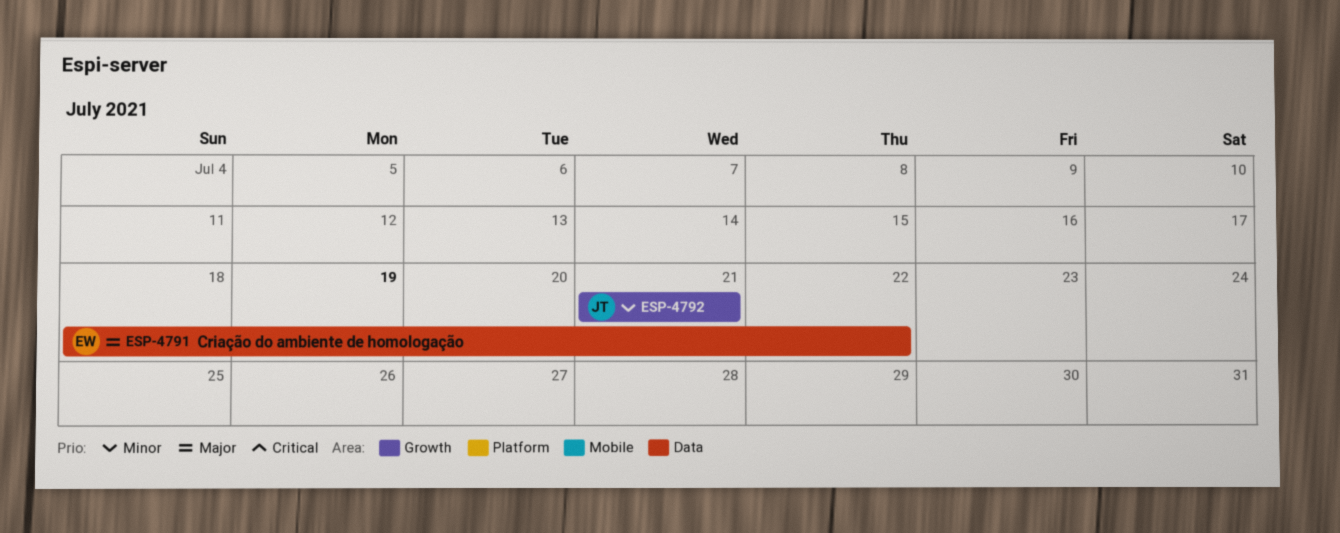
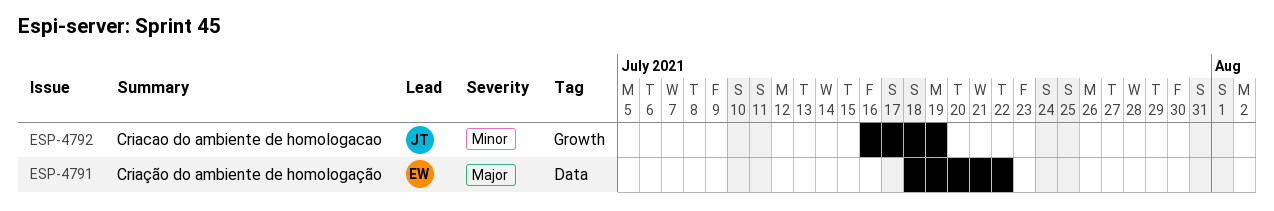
ESP-4792, start: Jul 21 -> Jul 16
ESP-4792, due: Jul 21 -> Jul 19

